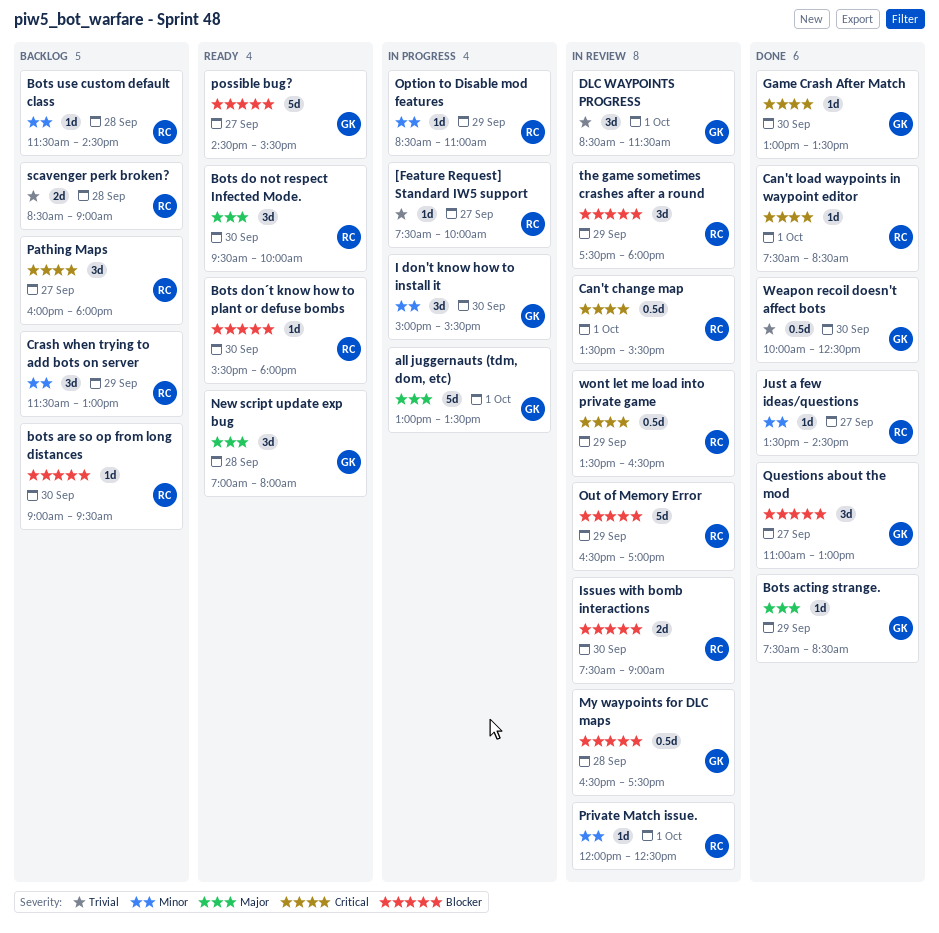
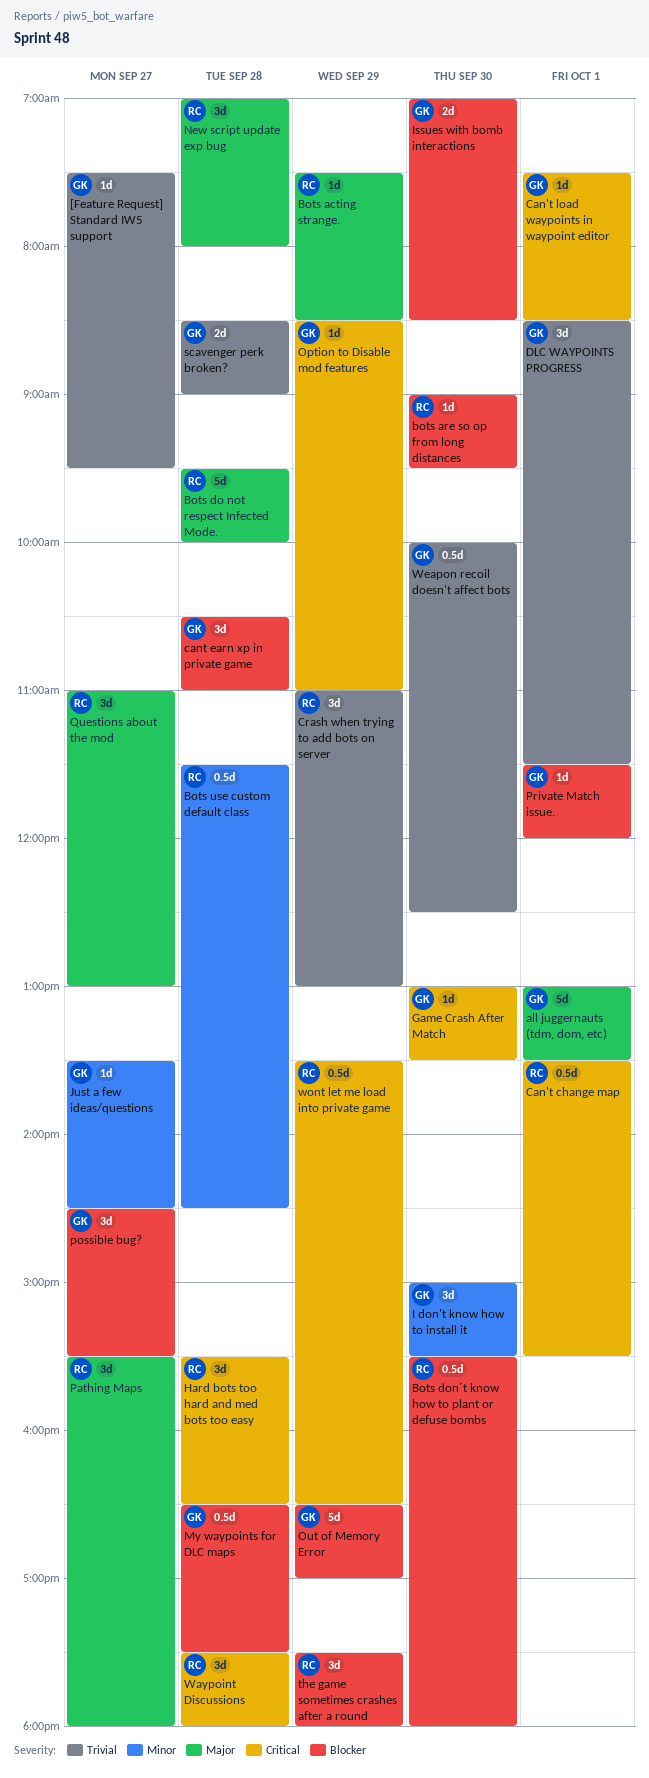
[Feature Request] Standard IW5 support, owner: RC -> GK
[Feature Request] Standard IW5 support, ends: 10:00 -> 09:30
Bots acting strange., owner: GK -> RC
Bots do not respect Infected Mode., estimate: 3d -> 5d
Bots do not respect Infected Mode., day: Sep 30 -> Sep 28
Bots don´t know how to plant or defuse bombs, estimate: 1d -> 0.5d
Bots use custom default class, estimate: 1d -> 0.5d
Can't load waypoints in waypoint editor, owner: RC -> GK
cant earn xp in private game: none -> present
Crash when trying to add bots on server, priority: Minor -> Trivial
Crash when trying to add bots on server, begins: 11:30 -> 11:00
Hard bots too hard and med bots too easy: none -> present
Issues with bomb interactions, owner: RC -> GK
Issues with bomb interactions, begins: 07:30 -> 07:00
Issues with bomb interactions, ends: 09:00 -> 08:30
Just a few ideas/questions, owner: RC -> GK
New script update exp bug, owner: GK -> RC
Option to Disable mod features, owner: RC -> GK
Option to Disable mod features, priority: Minor -> Critical
Out of Memory Error, owner: RC -> GK
Pathing Maps, priority: Critical -> Major
Pathing Maps, begins: 16:00 -> 15:30
possible bug?, estimate: 5d -> 3d
Private Match issue., owner: RC -> GK
Private Match issue., priority: Minor -> Blocker
Private Match issue., begins: 12:00 -> 11:30
Private Match issue., ends: 12:30 -> 12:00
Questions about the mod, owner: GK -> RC
Questions about the mod, priority: Blocker -> Major
scavenger perk broken?, owner: RC -> GK
Waypoint Discussions: none -> present

